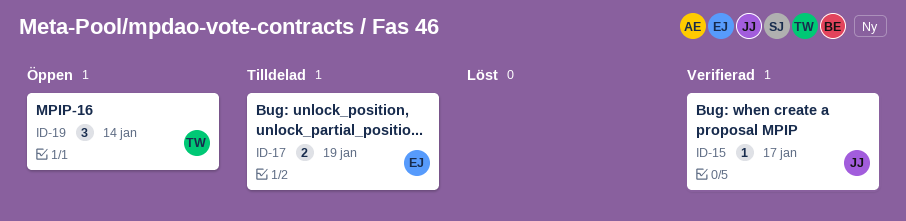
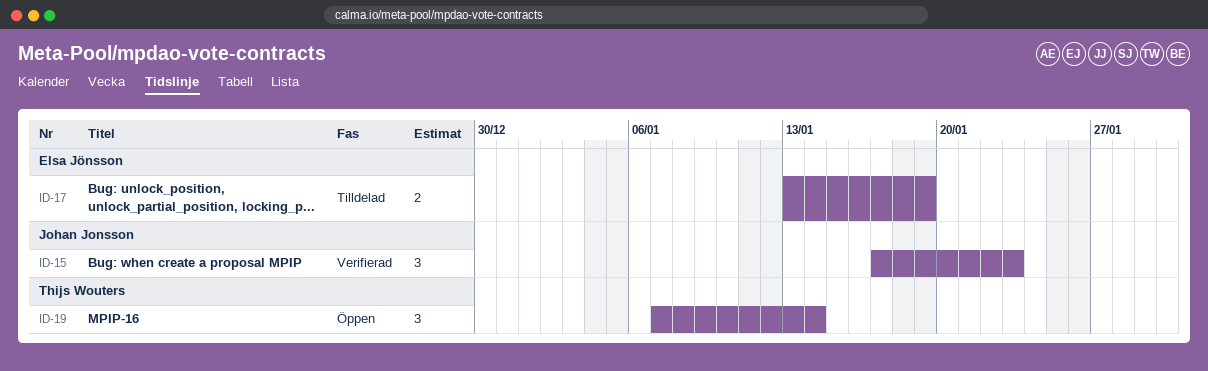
ID-15, estimate: 1 -> 3
ID-15, due: Jan 17 -> Jan 23

